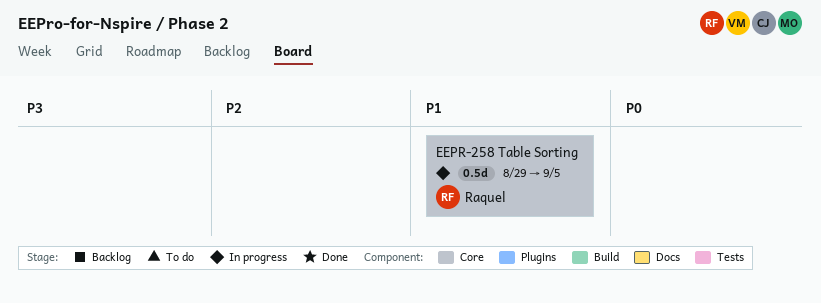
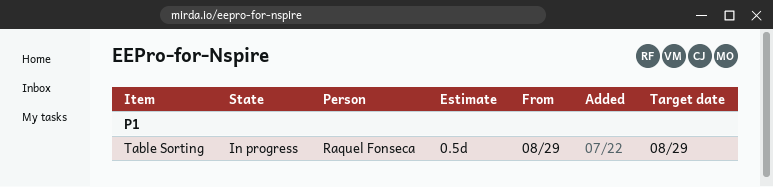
Table Sorting, due: Sep 5 -> Aug 29

